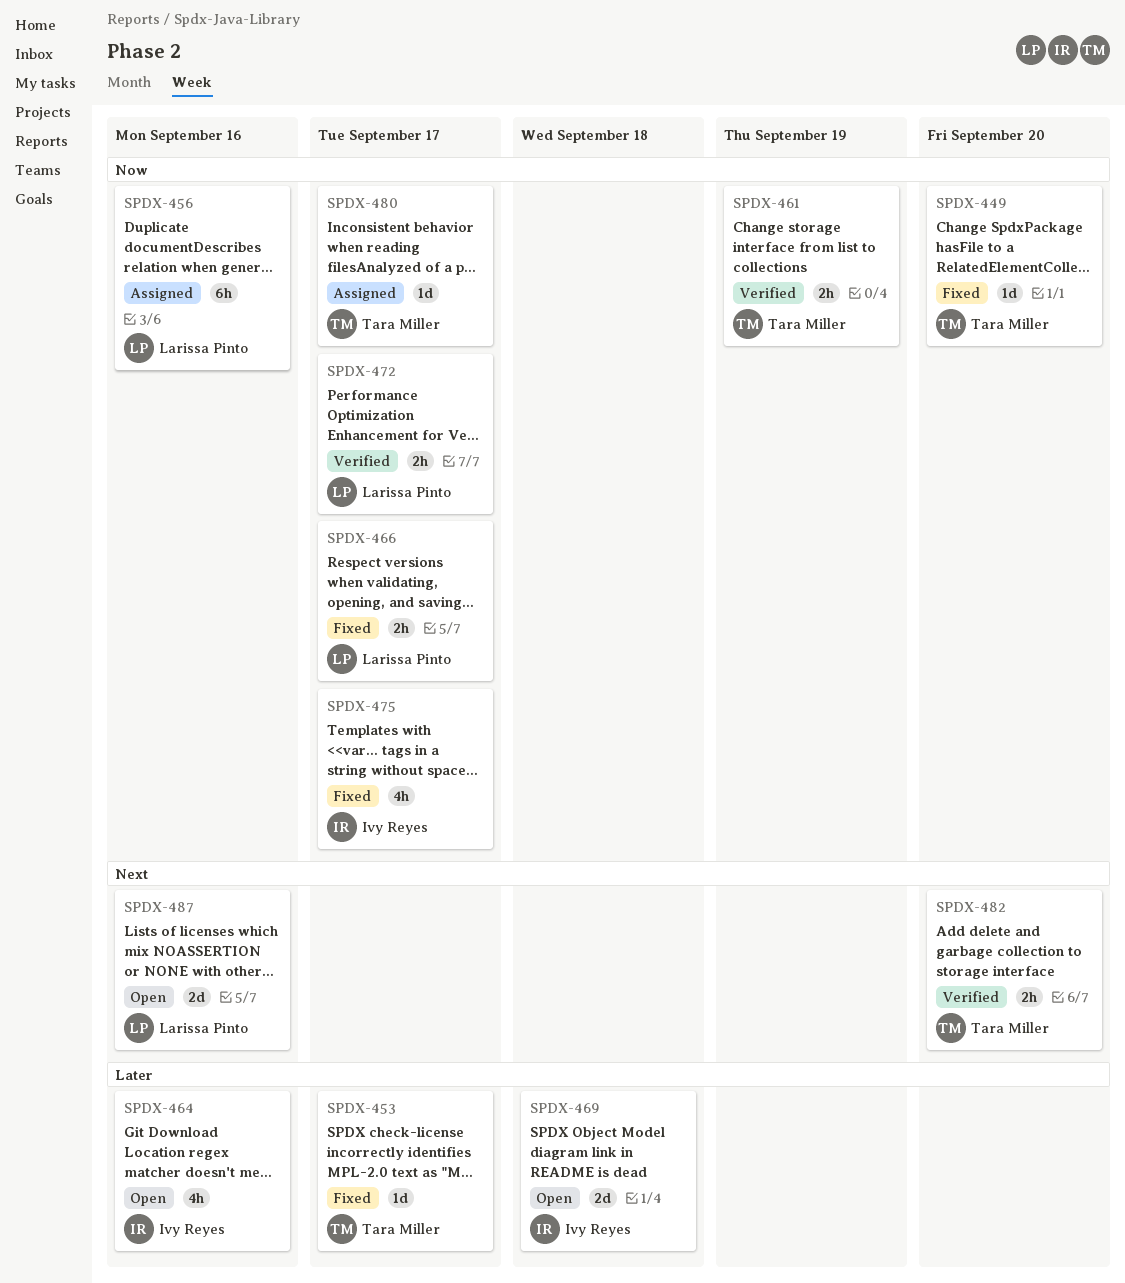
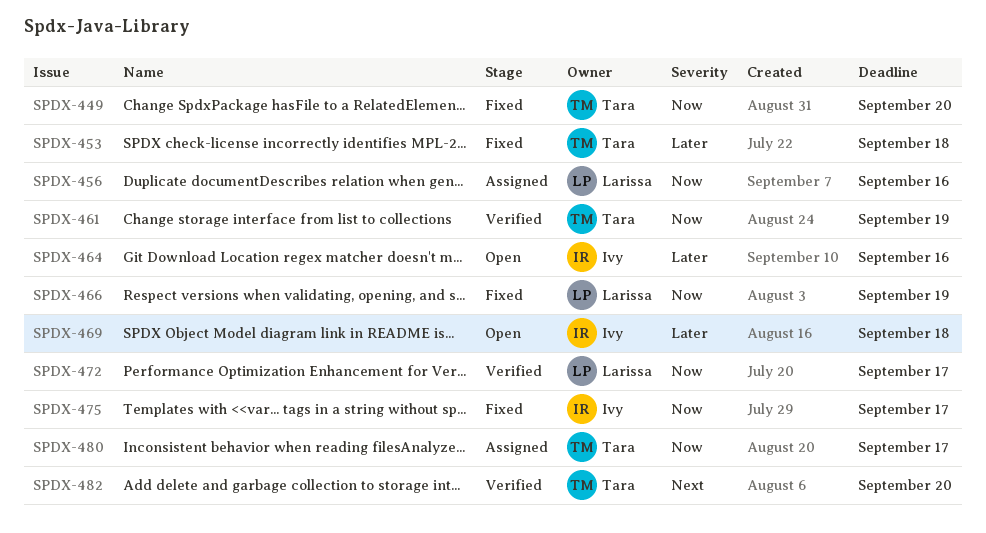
SPDX-453, due: Sep 17 -> Sep 18
SPDX-466, due: Sep 17 -> Sep 19
SPDX-487: present -> none

